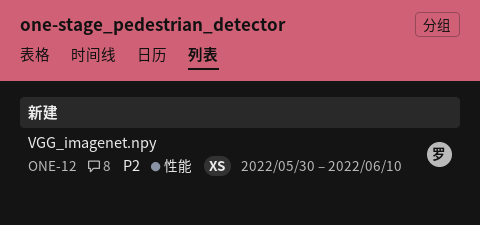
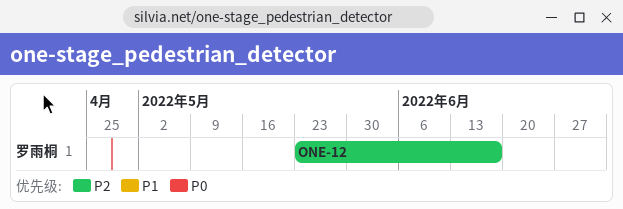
ONE-12, start: May 30 -> May 23
ONE-12, due: Jun 10 -> Jun 17

